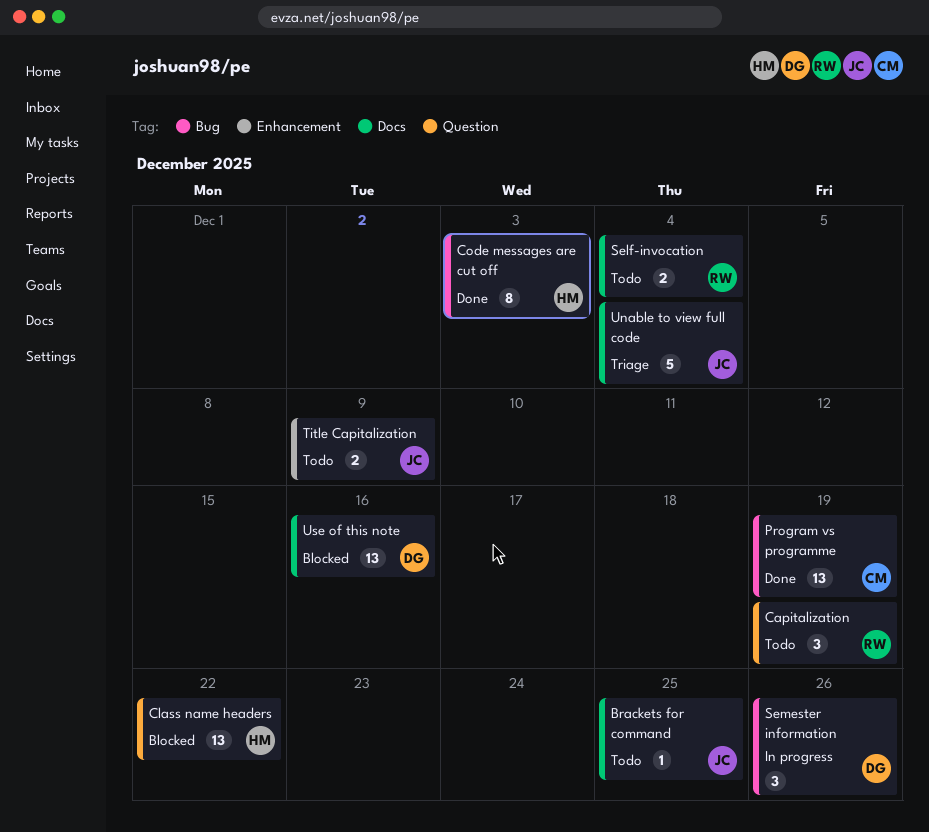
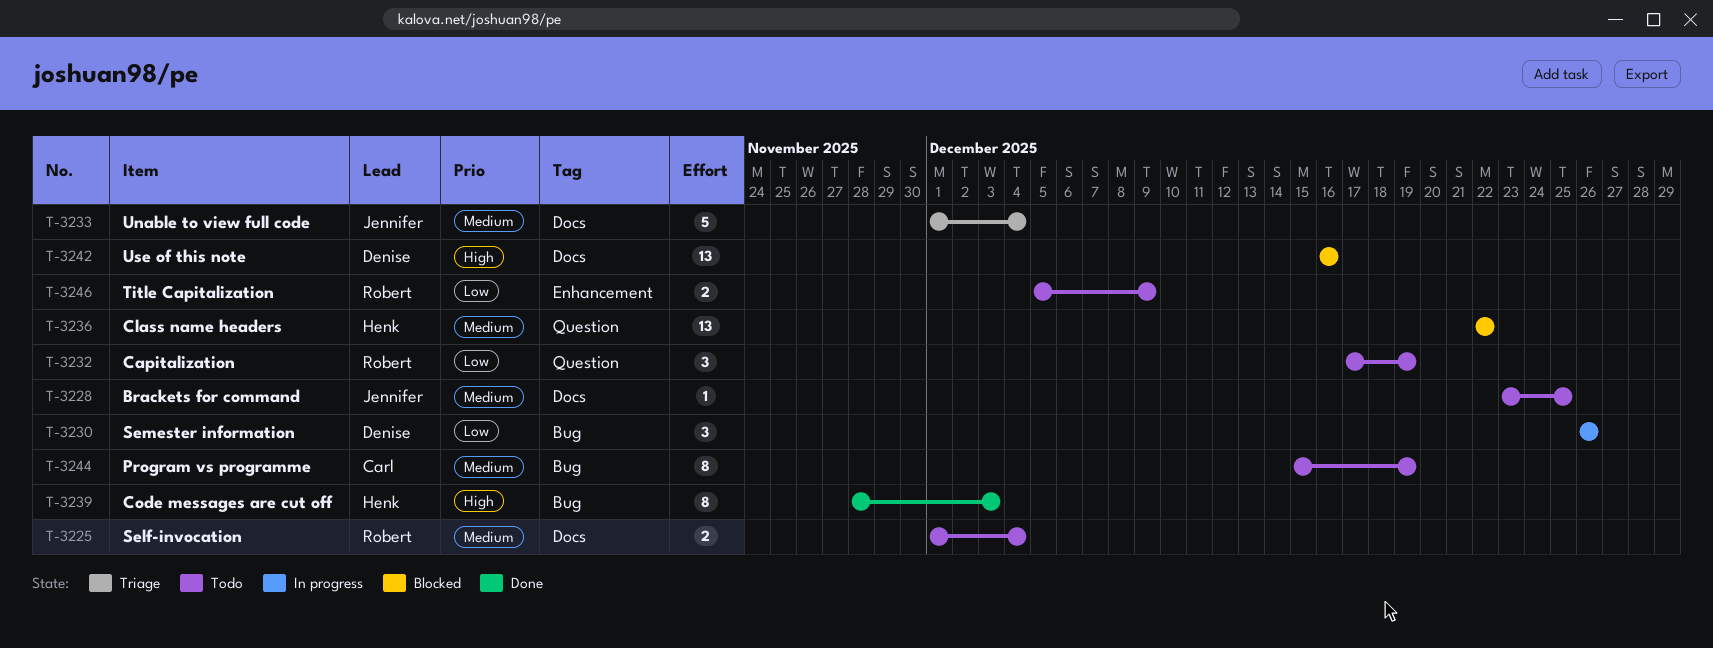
Program vs programme, status: Done -> Todo
Program vs programme, estimate: 13 -> 8
Title Capitalization, owner: Jennifer -> Robert

